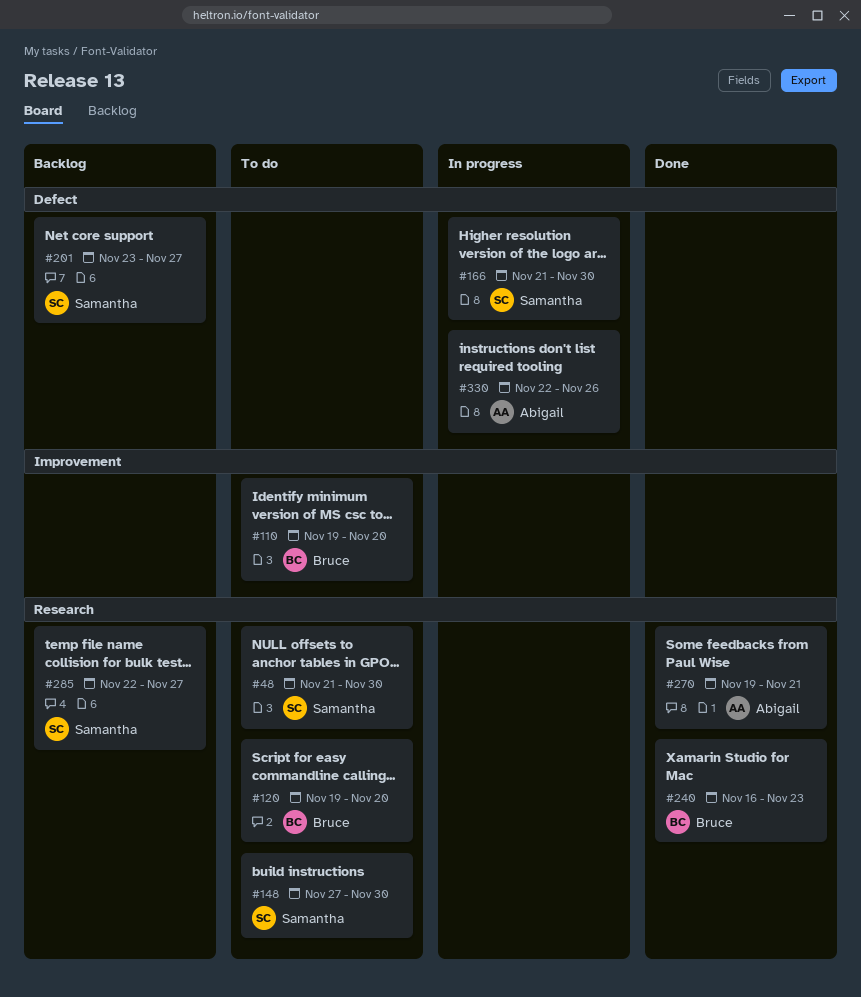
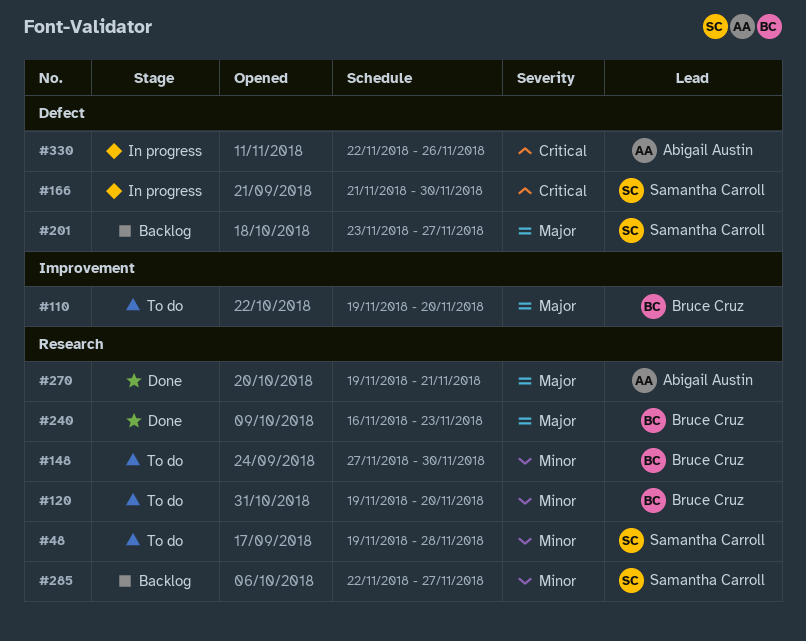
#48, start: Nov 21 -> Nov 19
#48, due: Nov 30 -> Nov 28
#148, owner: Samantha Carroll -> Bruce Cruz

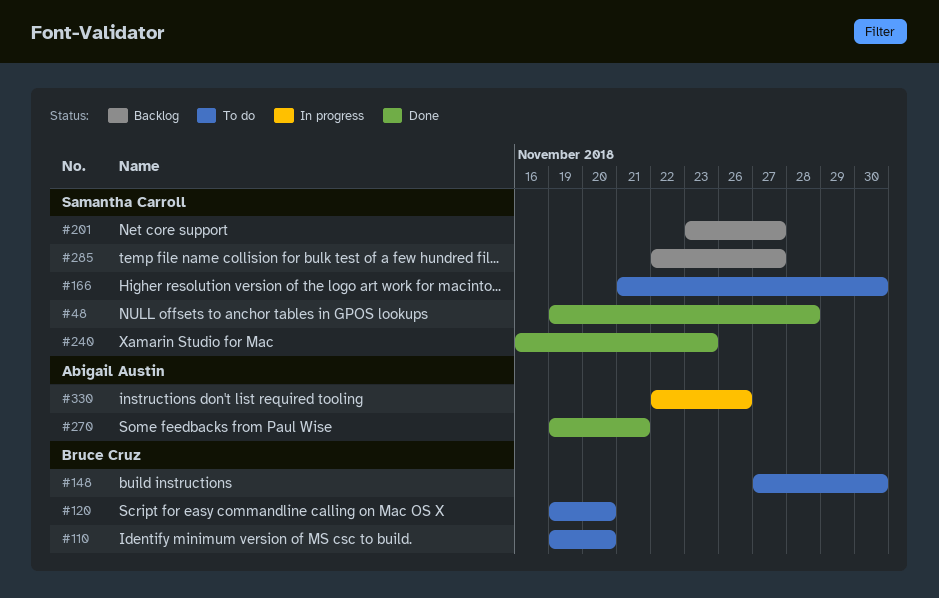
#48, status: To do -> Done
#166, status: In progress -> To do
#240, owner: Bruce Cruz -> Samantha Carroll

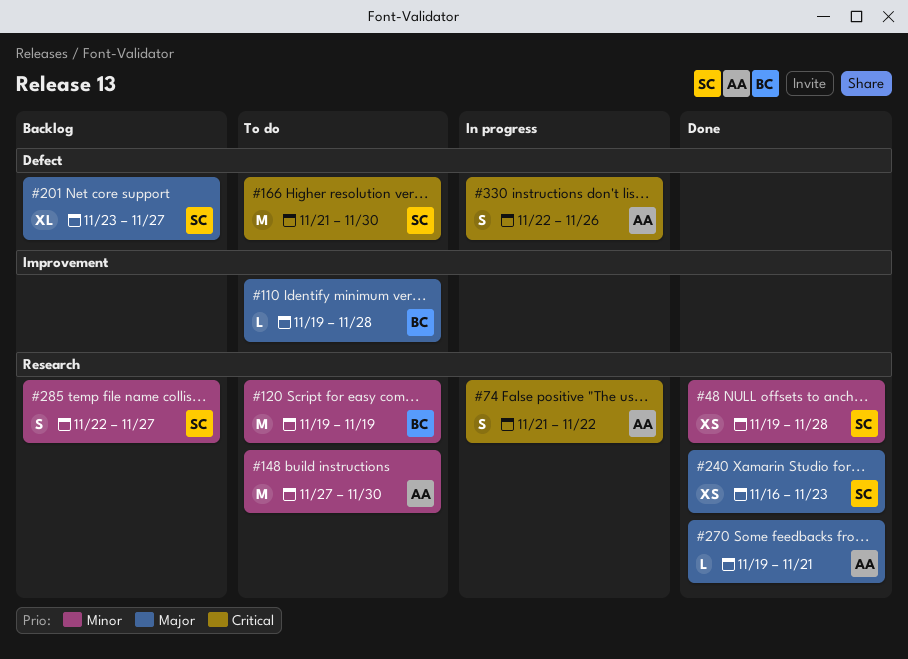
#74: none -> present
#110, due: Nov 20 -> Nov 28
#120, due: Nov 20 -> Nov 19
#148, owner: Bruce Cruz -> Abigail Austin

